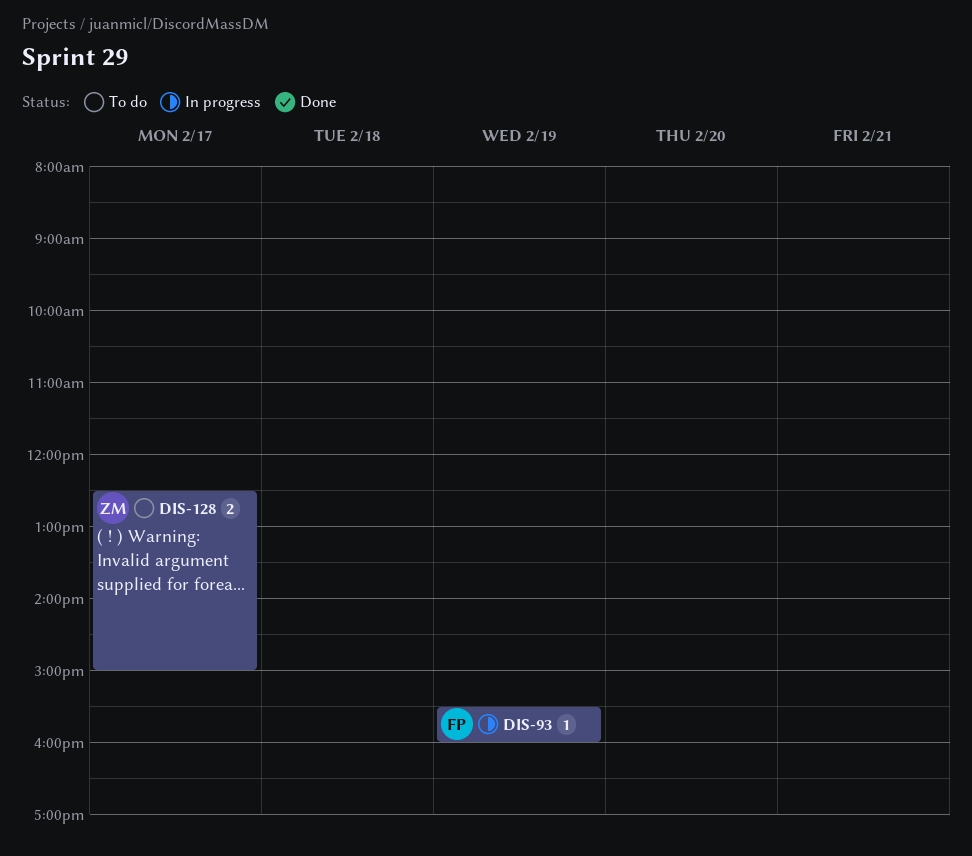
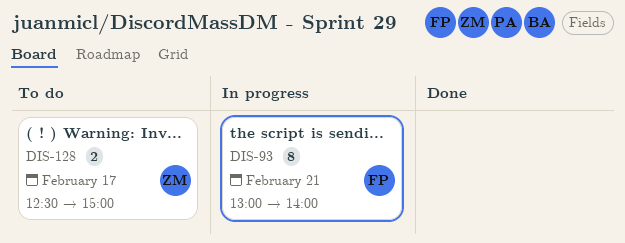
DIS-93, estimate: 1 -> 8
DIS-93, day: Feb 19 -> Feb 21
DIS-93, begins: 15:30 -> 13:00
DIS-93, ends: 16:00 -> 14:00

